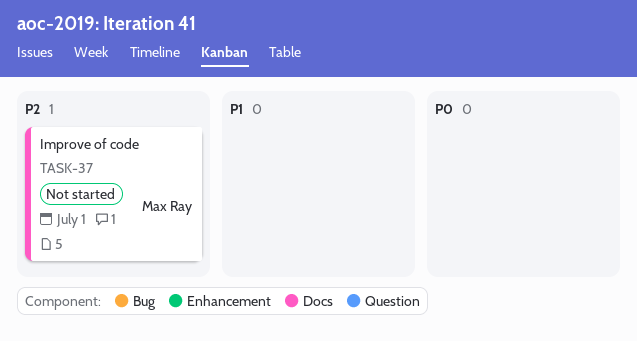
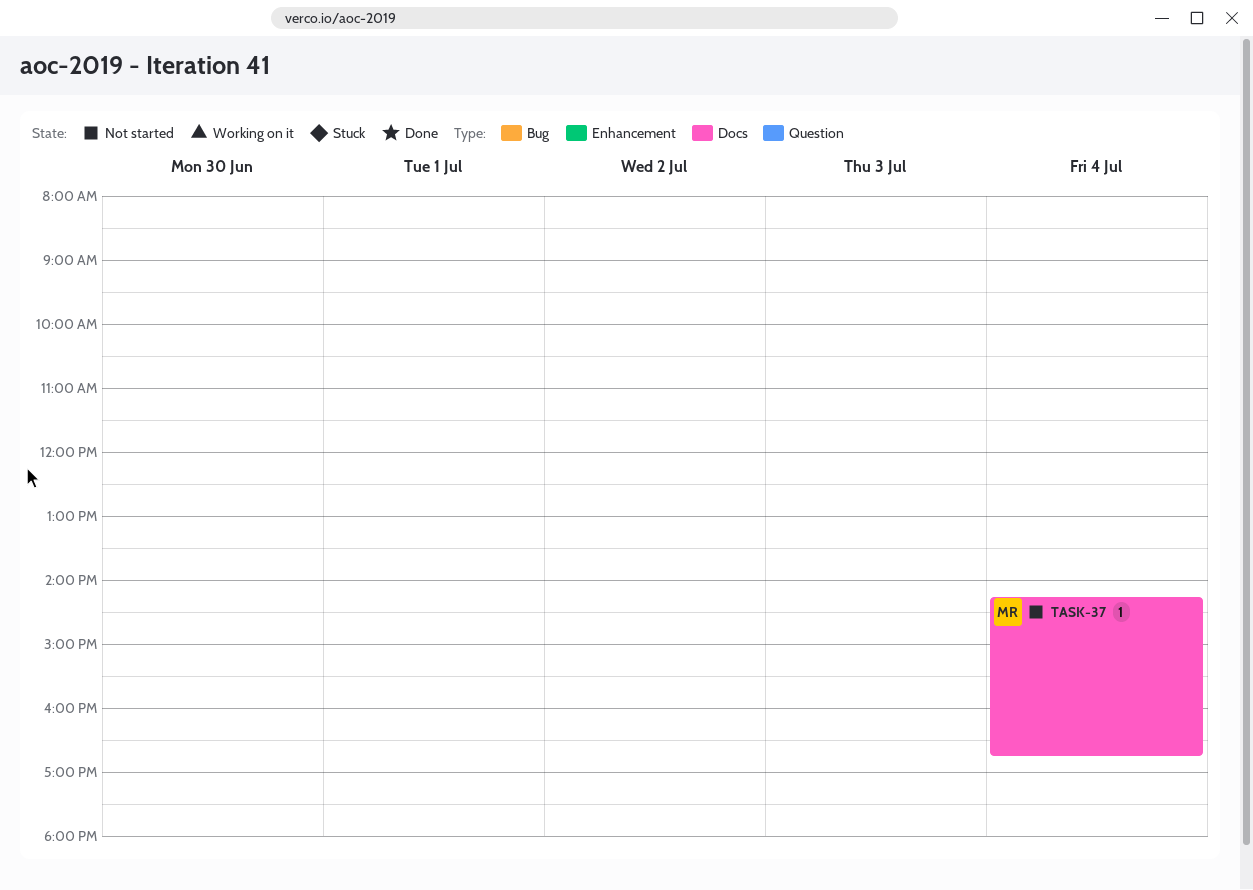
TASK-37, day: Jul 1 -> Jul 4

